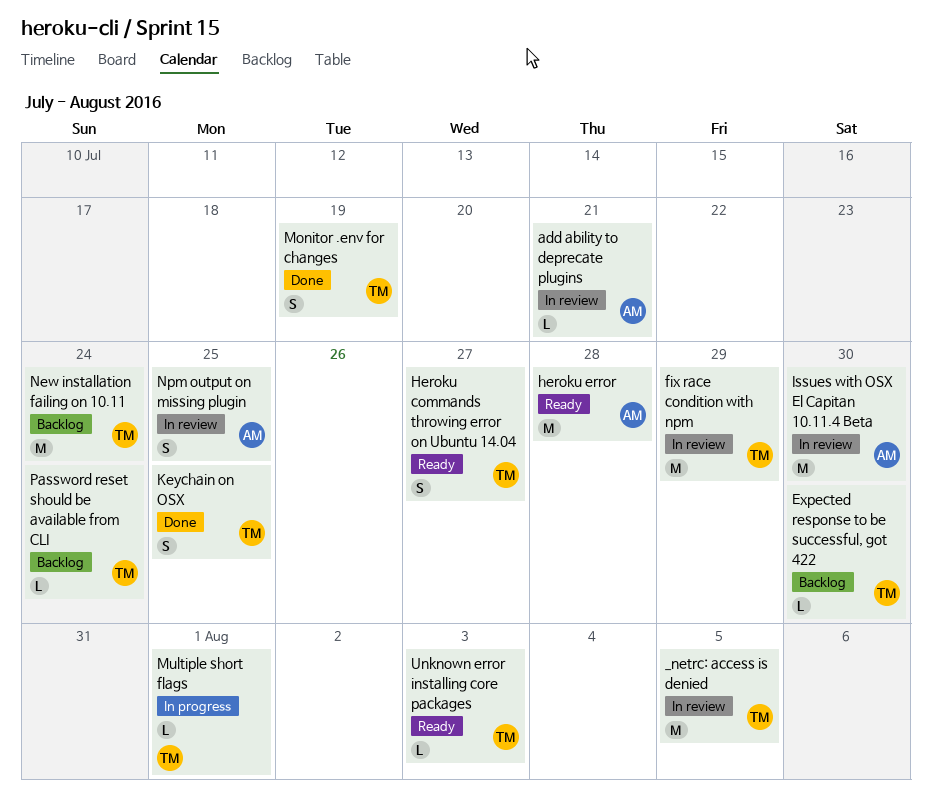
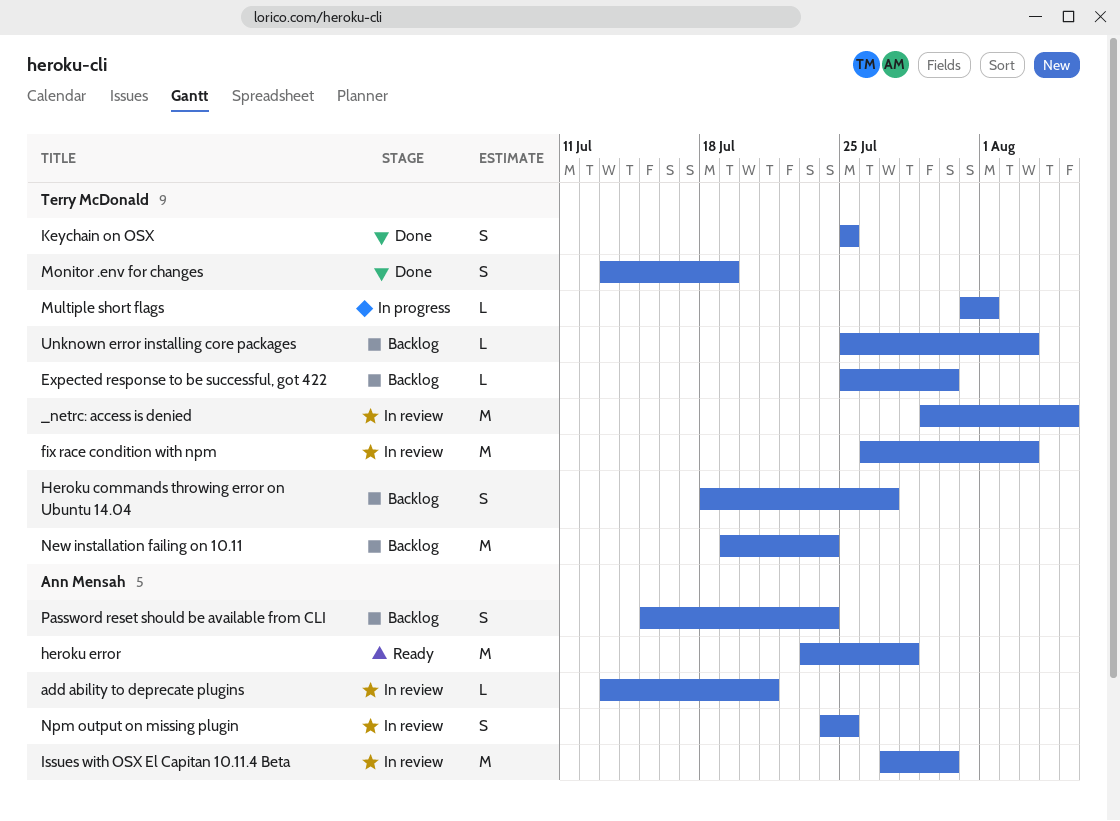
fix race condition with npm, due: Jul 29 -> Aug 3
Heroku commands throwing error on Ubuntu 14.04, status: Ready -> Backlog
Password reset should be available from CLI, owner: Terry McDonald -> Ann Mensah
Password reset should be available from CLI, estimate: L -> S
Unknown error installing core packages, status: Ready -> Backlog

